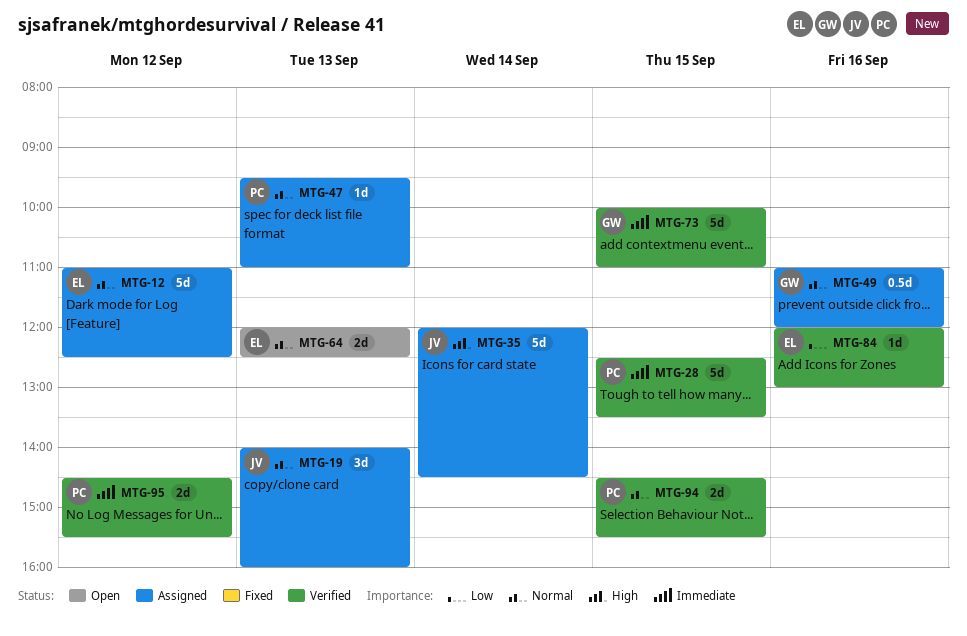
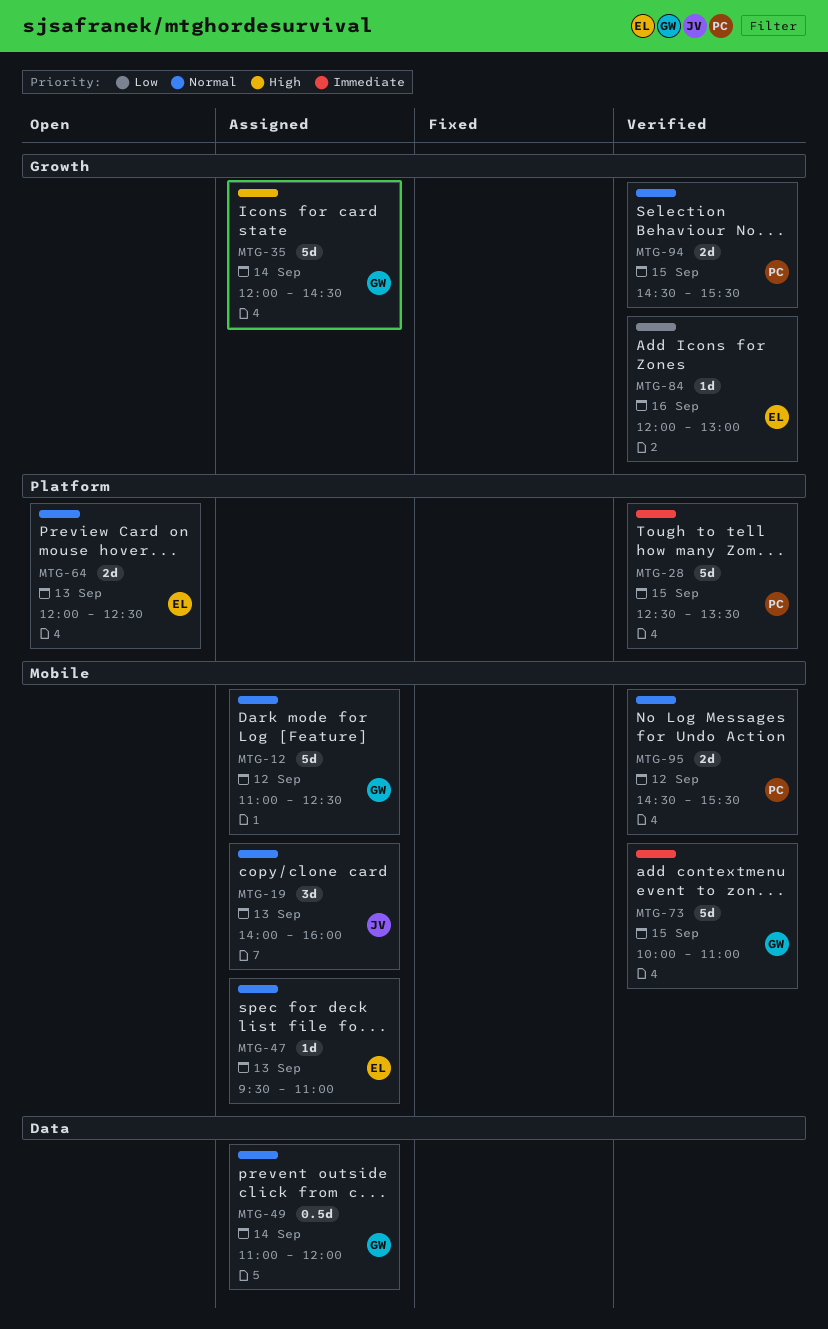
MTG-12, owner: EL -> GW
MTG-35, owner: JV -> GW
MTG-47, owner: PC -> EL
MTG-49, day: Sep 16 -> Sep 14
MTG-95, priority: Immediate -> Normal

